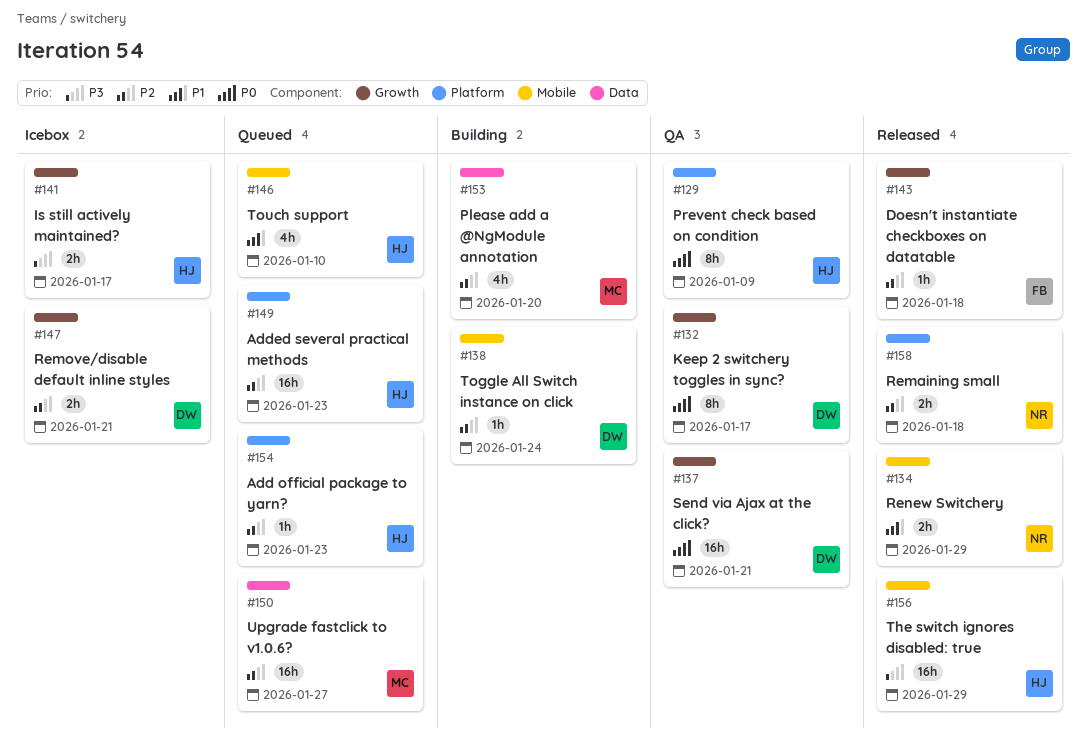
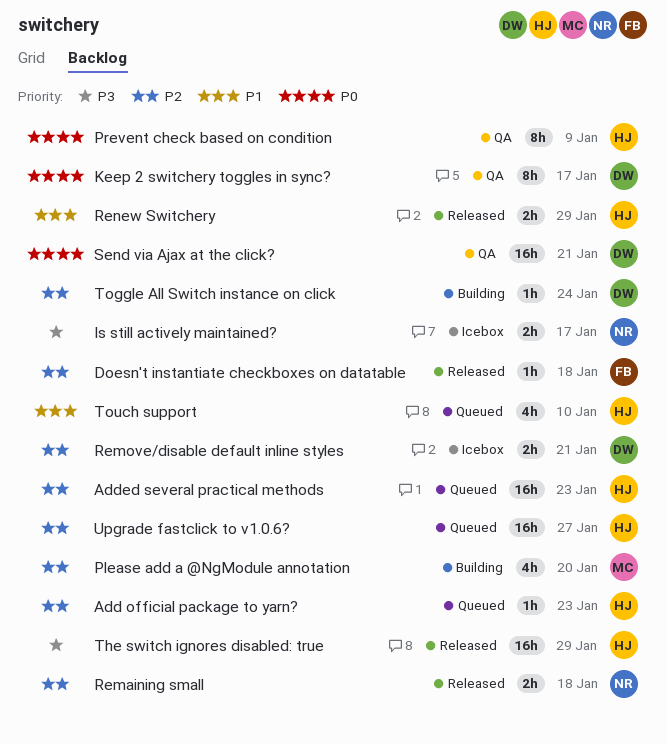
Is still actively maintained?, owner: HJ -> NR
Renew Switchery, owner: NR -> HJ
Upgrade fastclick to v1.0.6?, owner: MC -> HJ

